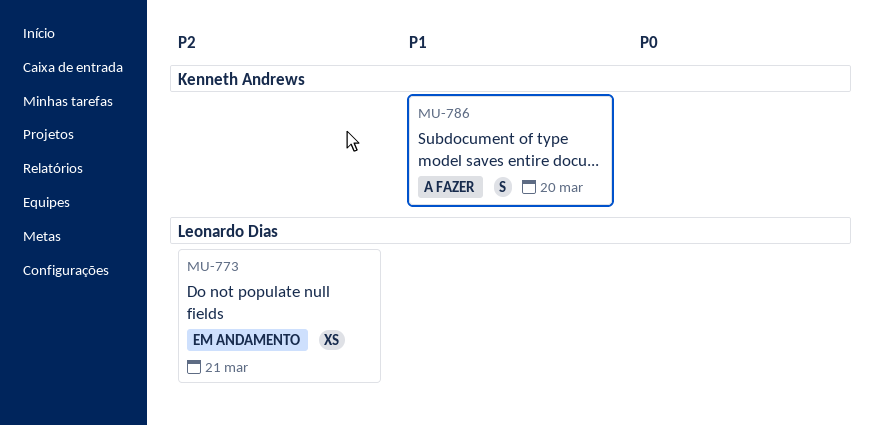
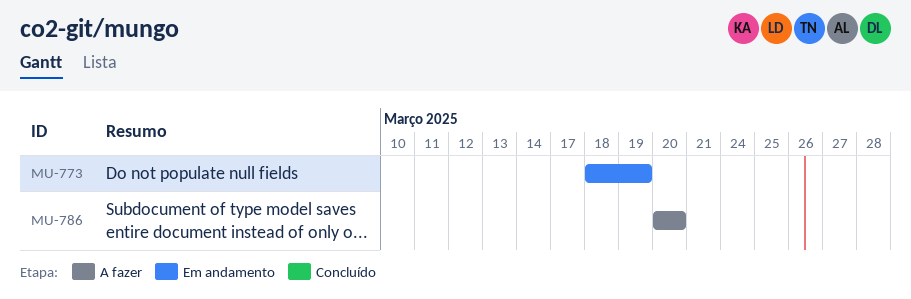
MU-773, due: Mar 21 -> Mar 19

